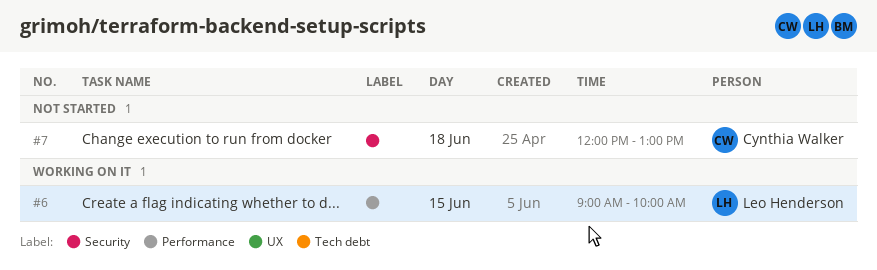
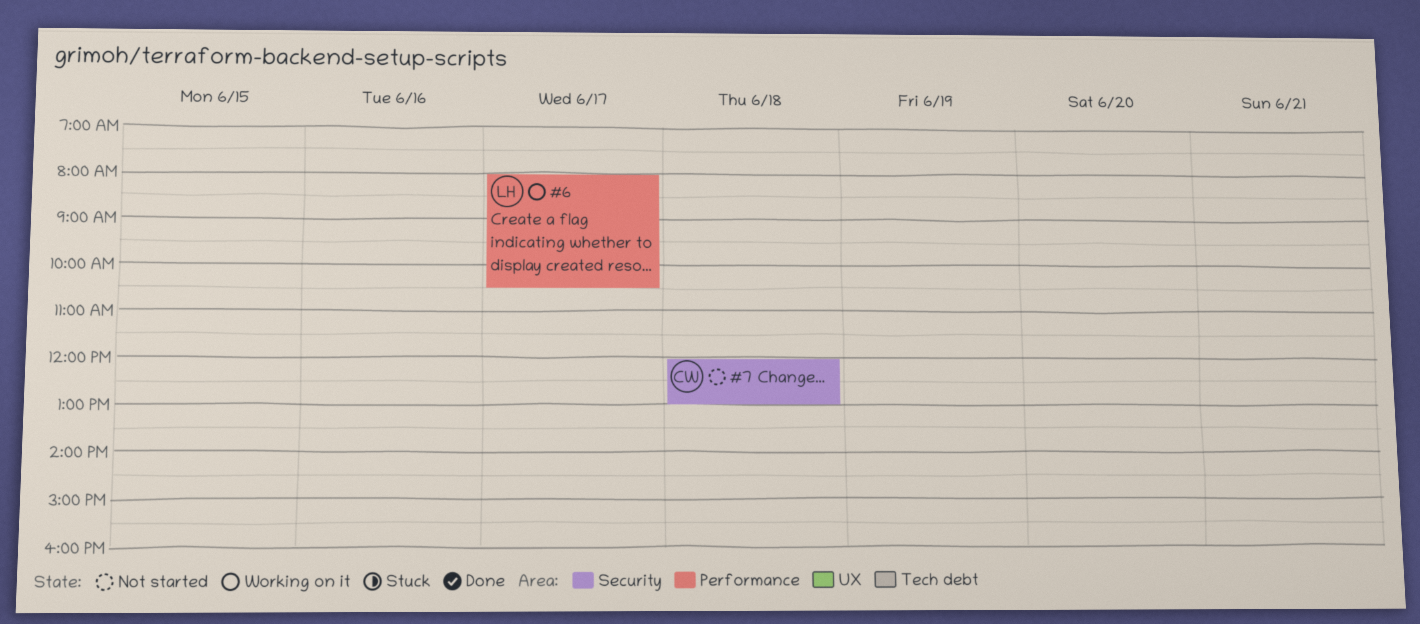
#6, day: Jun 15 -> Jun 17
#6, begins: 09:00 -> 08:00
#6, ends: 10:00 -> 10:30

